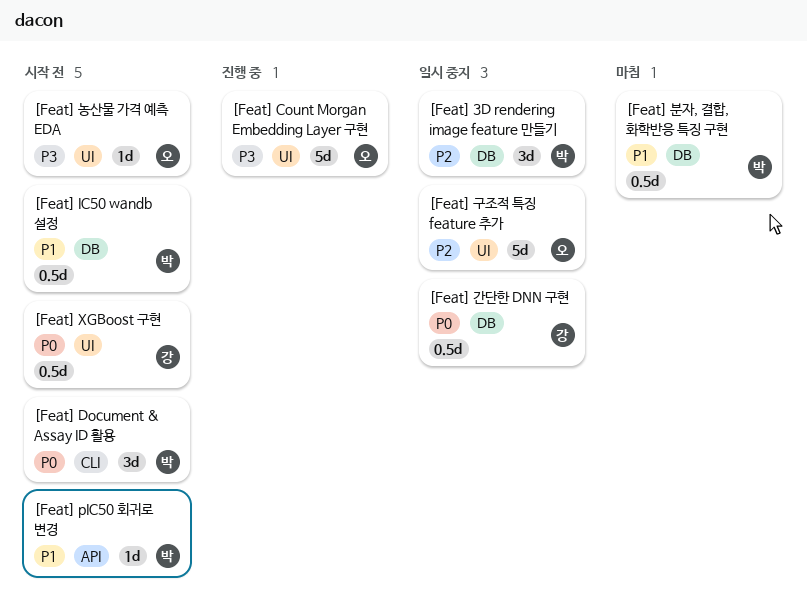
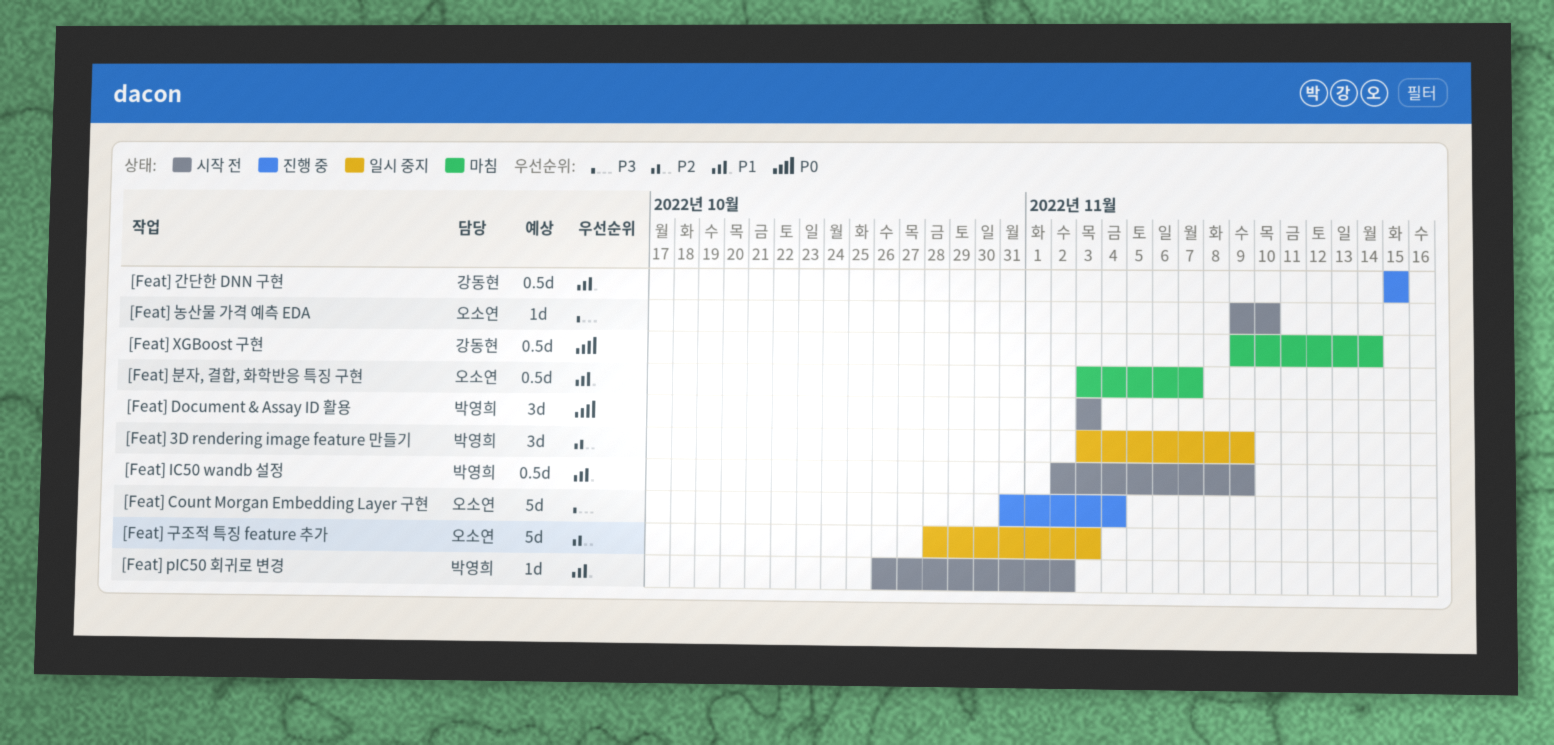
[Feat] XGBoost 구현, status: 시작 전 -> 마침
[Feat] 간단한 DNN 구현, status: 일시 중지 -> 진행 중
[Feat] 간단한 DNN 구현, priority: P0 -> P1
[Feat] 분자, 결합, 화학반응 특징 구현, owner: 박영희 -> 오소연

